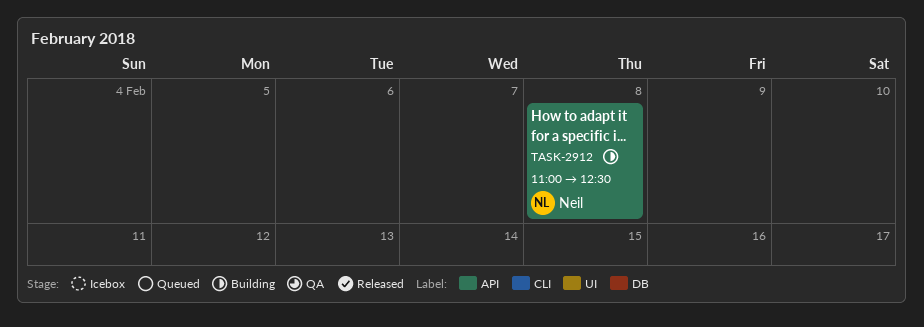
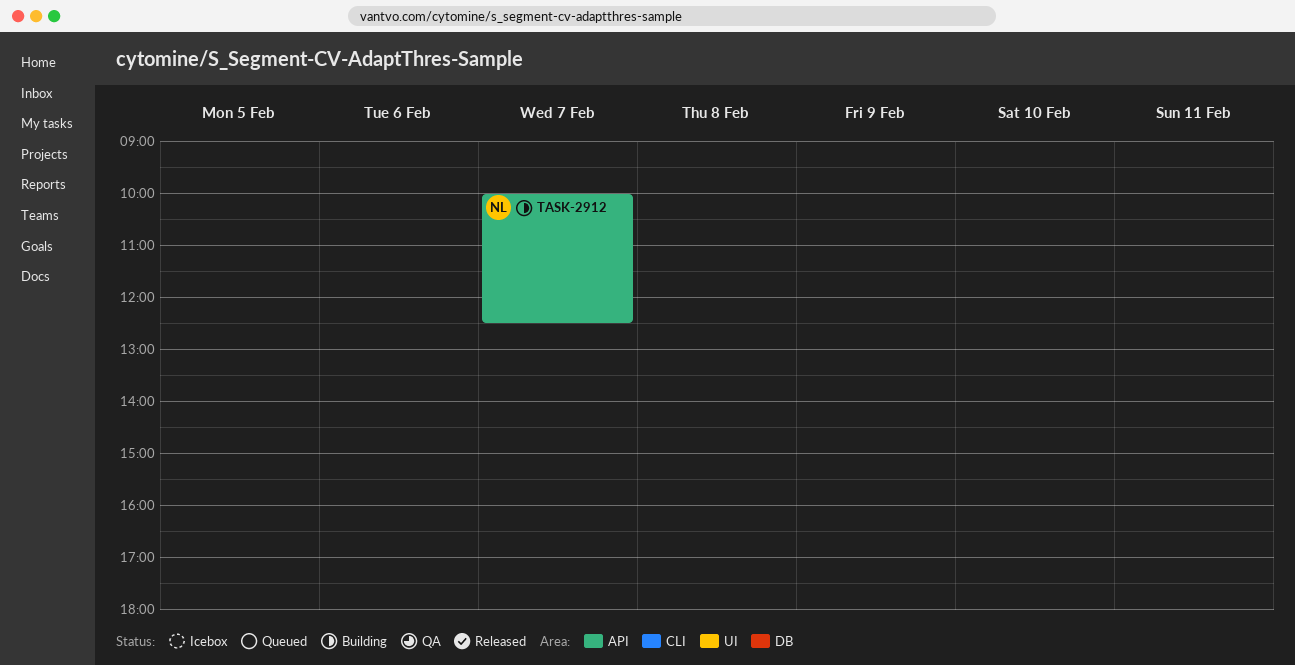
TASK-2912, day: Feb 8 -> Feb 7
TASK-2912, begins: 11:00 -> 10:00

